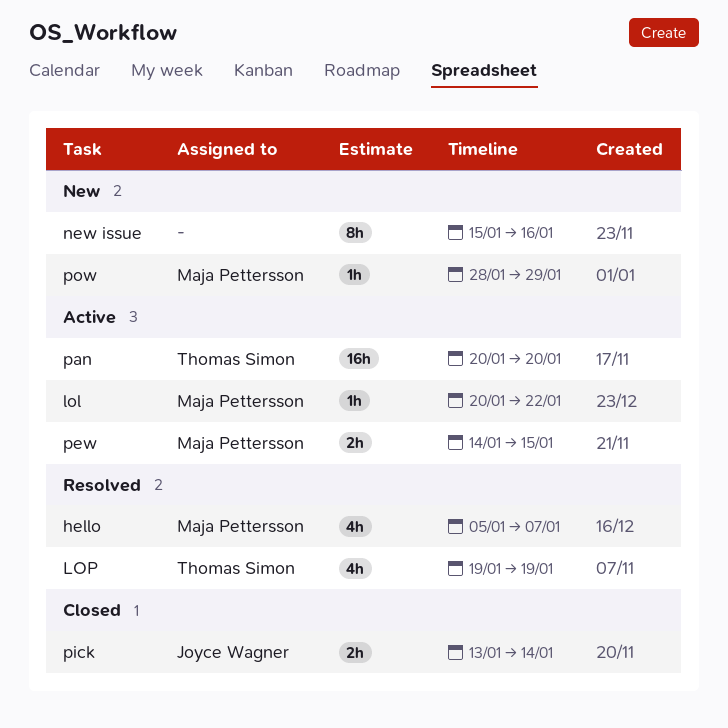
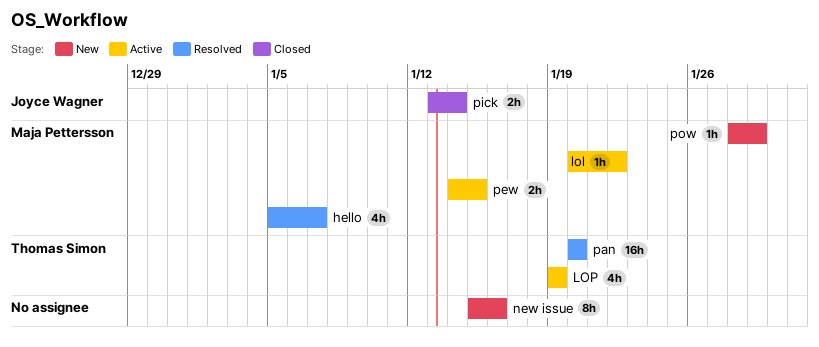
LOP, status: Resolved -> Active
pan, status: Active -> Resolved

